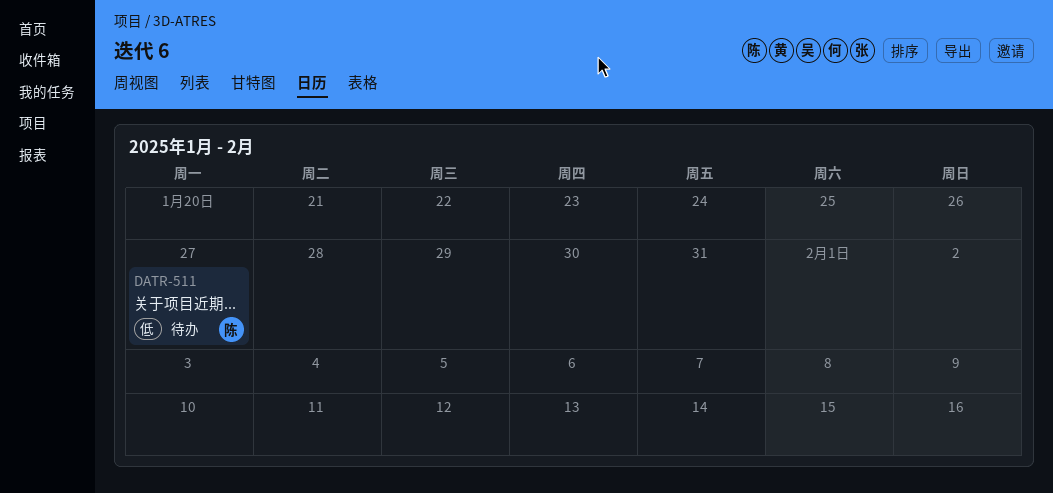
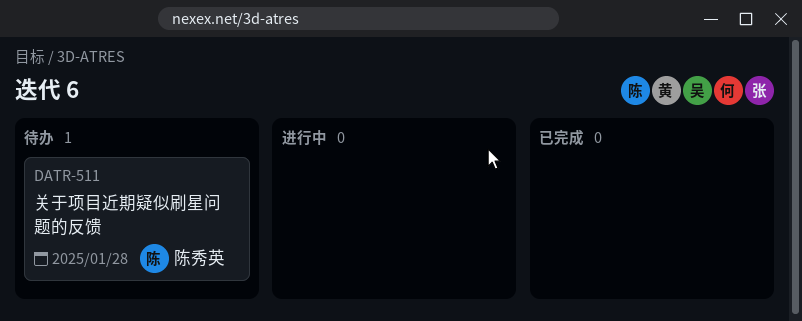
DATR-511, due: Jan 27 -> Jan 28

